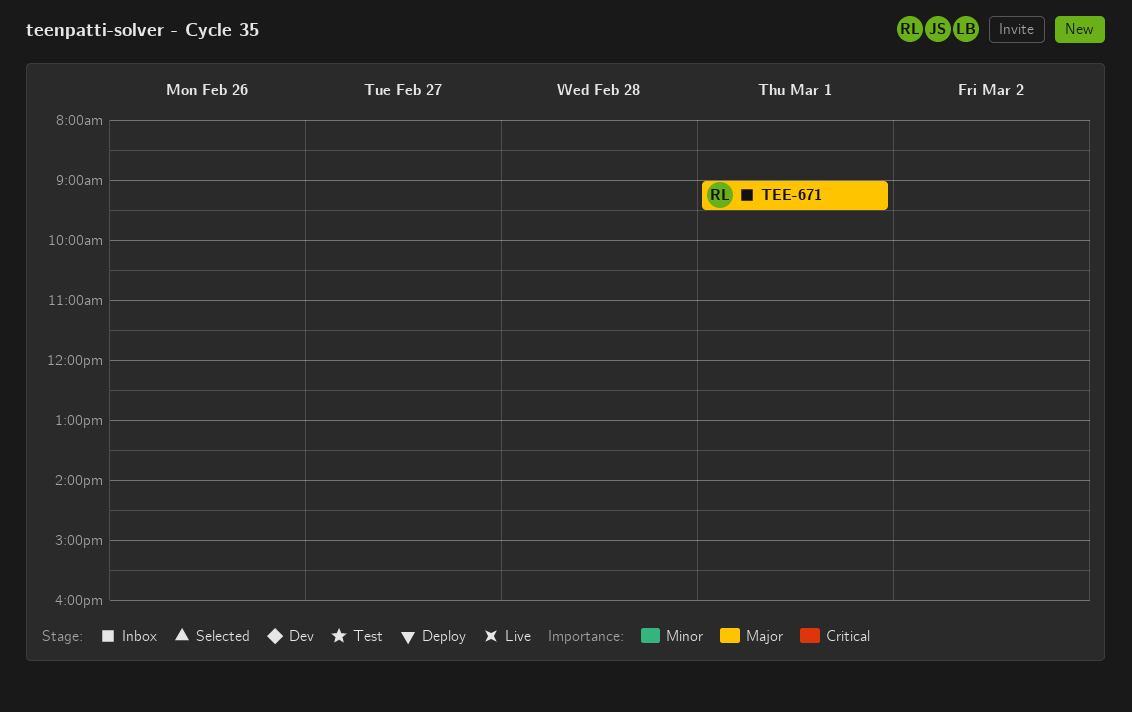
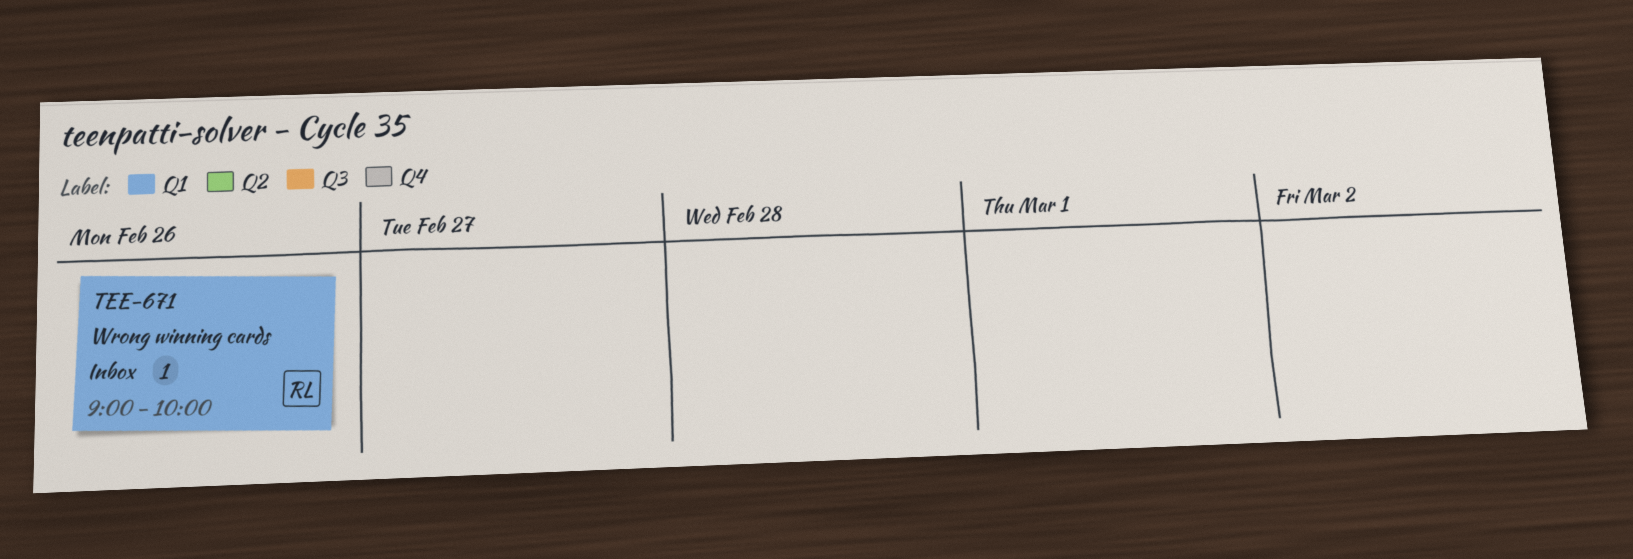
TEE-671, day: Mar 1 -> Feb 26
TEE-671, ends: 09:30 -> 10:00

